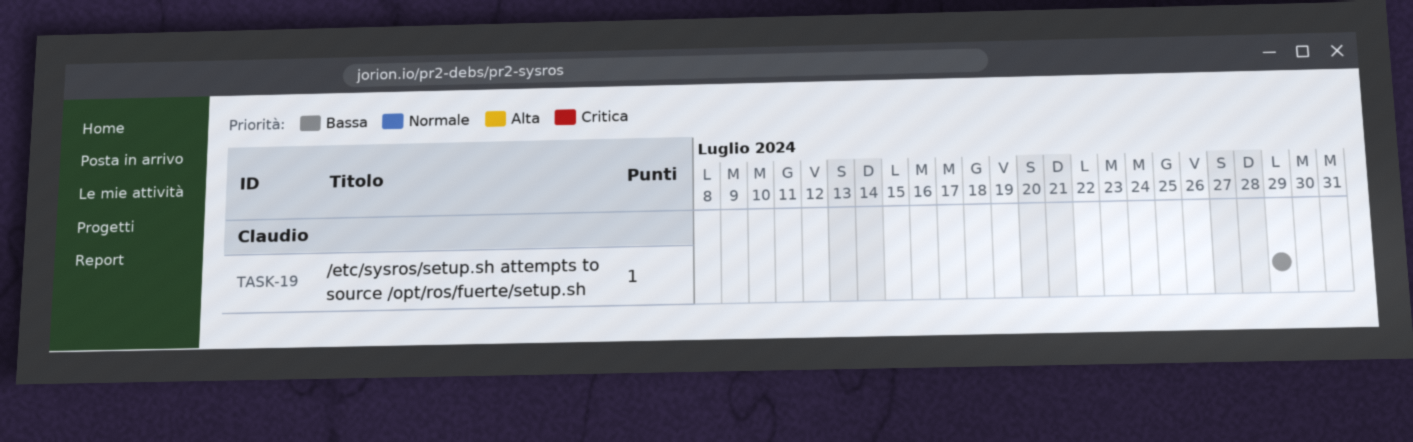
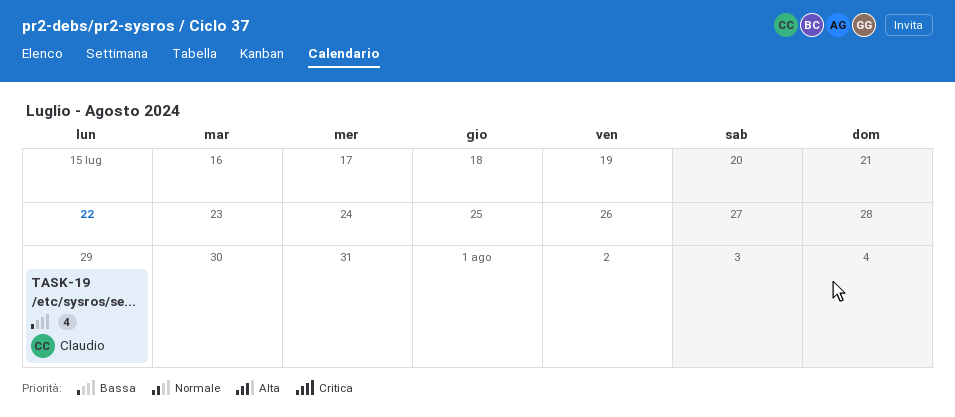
TASK-19, estimate: 1 -> 4

